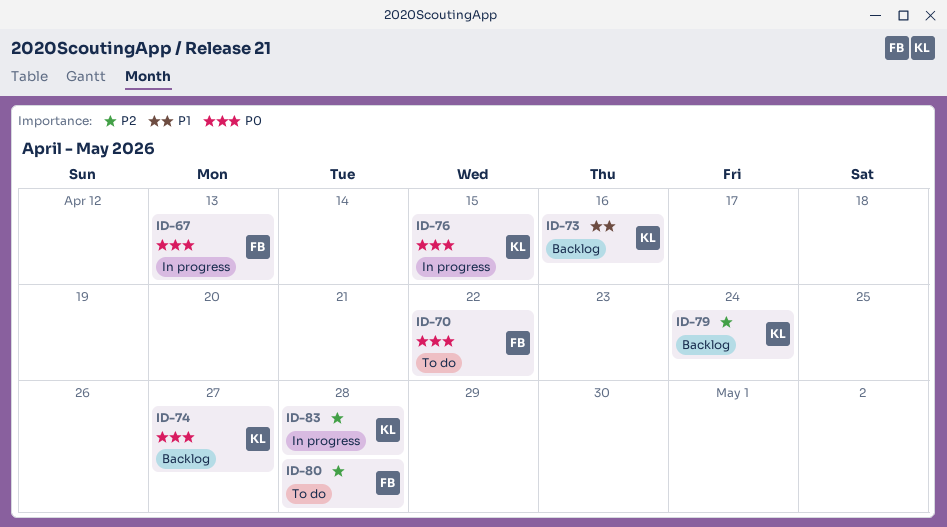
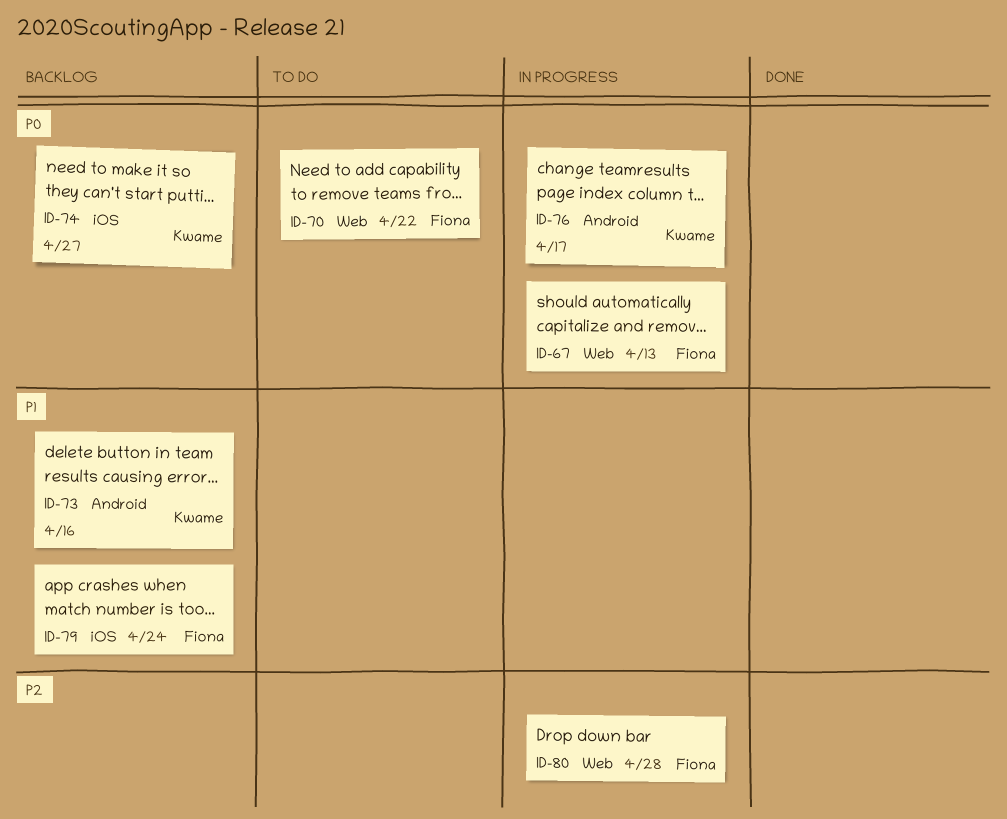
ID-76, due: Apr 15 -> Apr 17
ID-79, owner: Kwame -> Fiona
ID-79, priority: P2 -> P1
ID-80, status: To do -> In progress
ID-83: present -> none

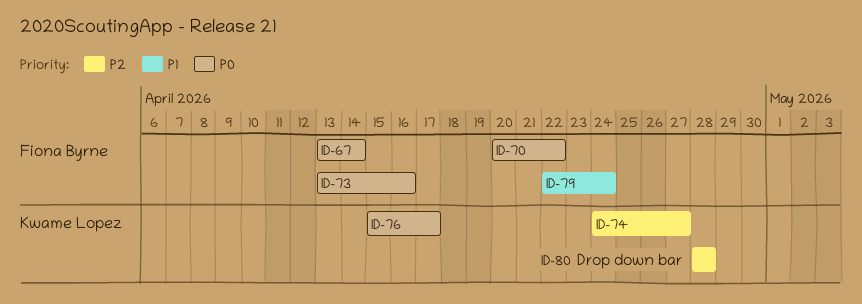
ID-67, due: Apr 13 -> Apr 14
ID-73, owner: Kwame Lopez -> Fiona Byrne
ID-73, priority: P1 -> P0
ID-74, priority: P0 -> P2
ID-80, owner: Fiona Byrne -> Kwame Lopez

